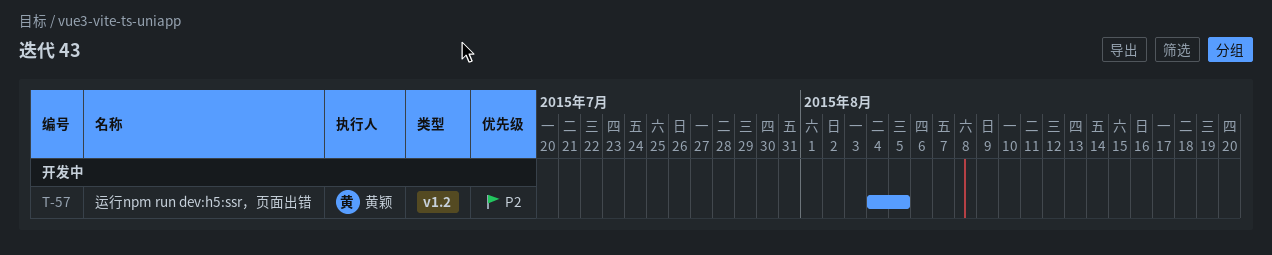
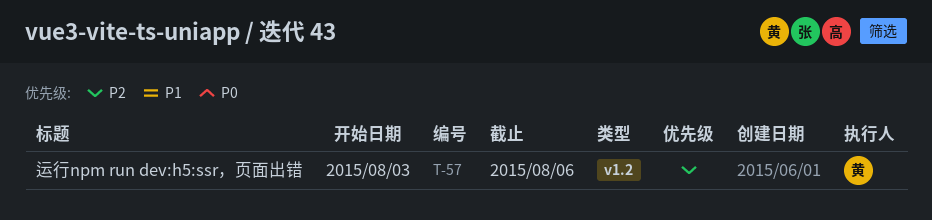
T-57, start: Aug 4 -> Aug 3
T-57, due: Aug 5 -> Aug 6

